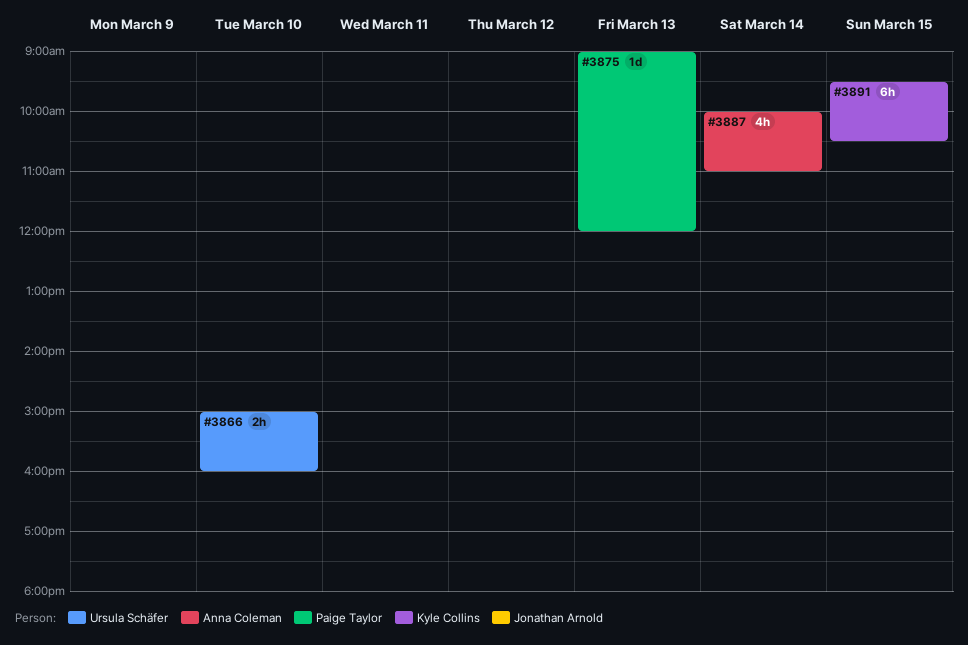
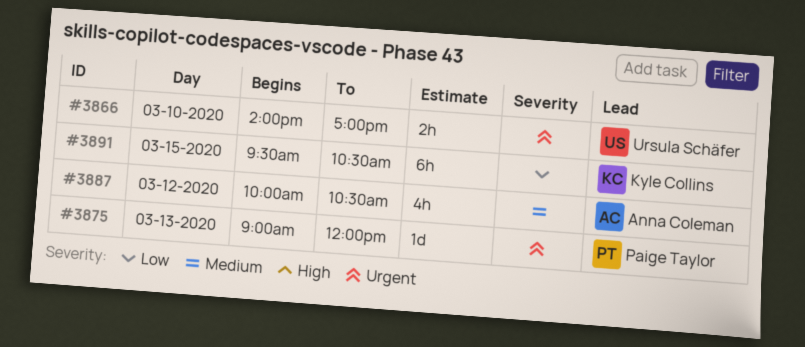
#3866, begins: 15:00 -> 14:00
#3866, ends: 16:00 -> 17:00
#3887, day: Mar 14 -> Mar 12
#3887, ends: 11:00 -> 10:30

